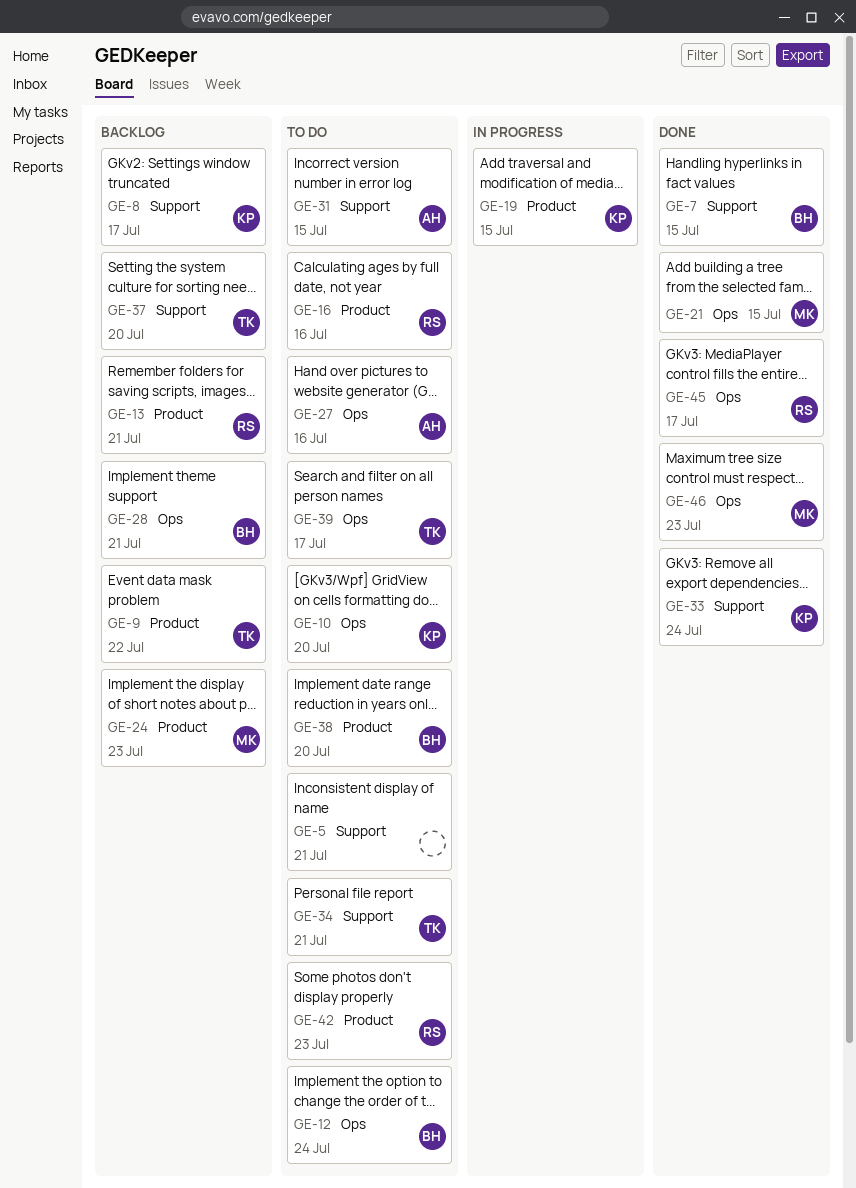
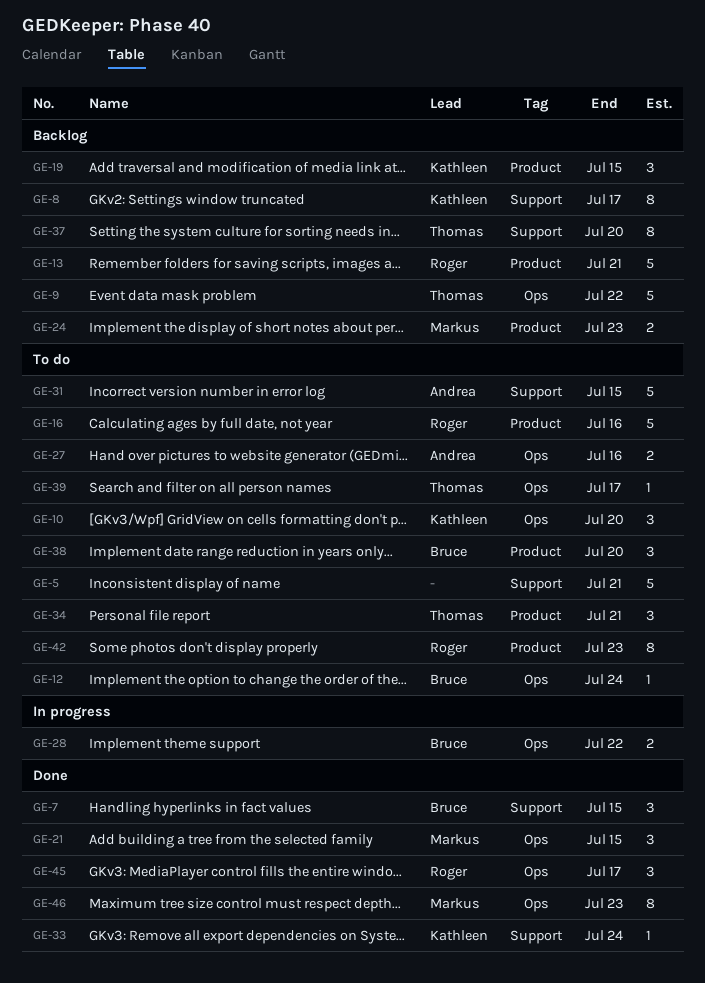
GE-9, label: Product -> Ops
GE-19, status: In progress -> Backlog
GE-28, status: Backlog -> In progress
GE-28, due: Jul 21 -> Jul 22
GE-34, label: Support -> Product

